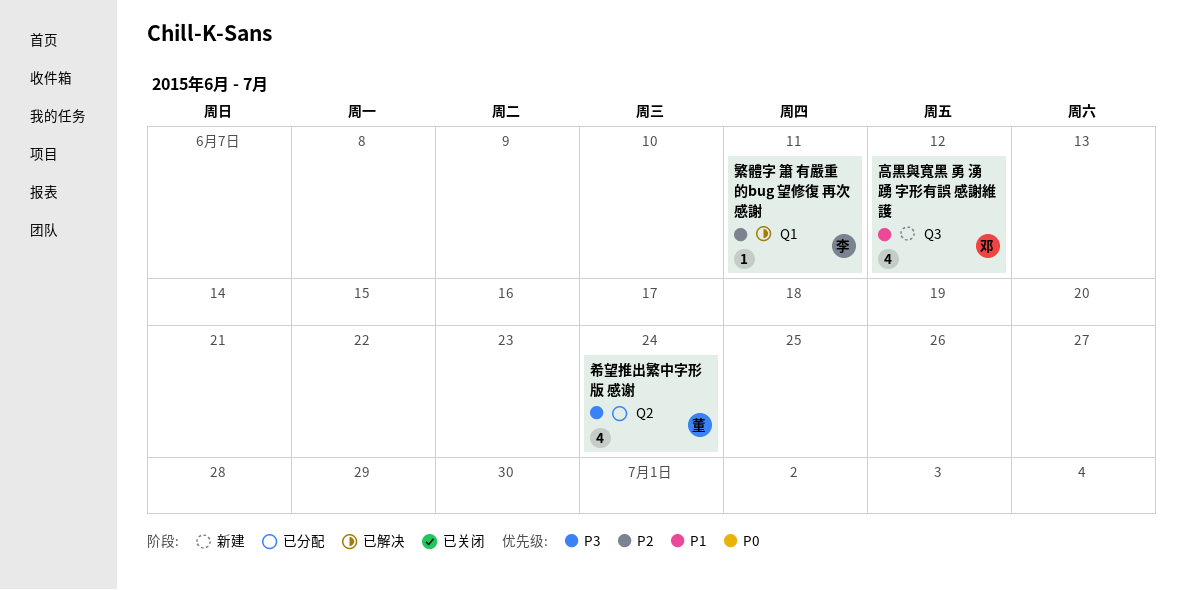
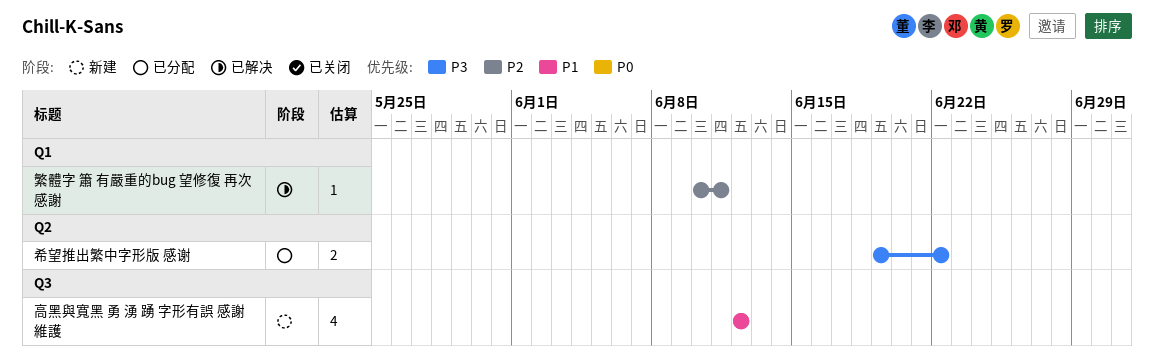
希望推出繁中字形版 感谢, estimate: 4 -> 2
希望推出繁中字形版 感谢, due: Jun 24 -> Jun 22

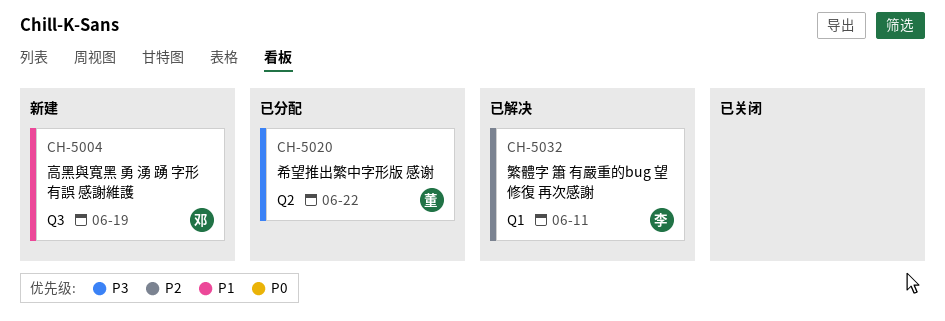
高黑與寬黑 勇 湧 踴 字形有誤 感謝維護, due: Jun 12 -> Jun 19

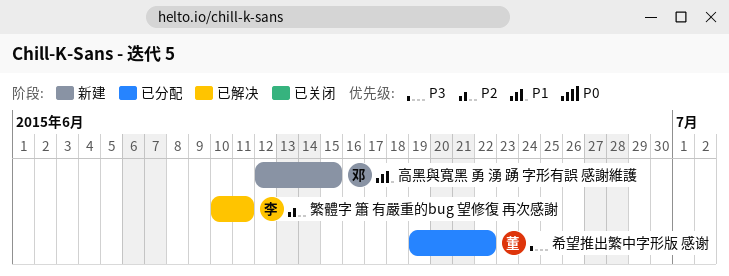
高黑與寬黑 勇 湧 踴 字形有誤 感謝維護, due: Jun 19 -> Jun 15

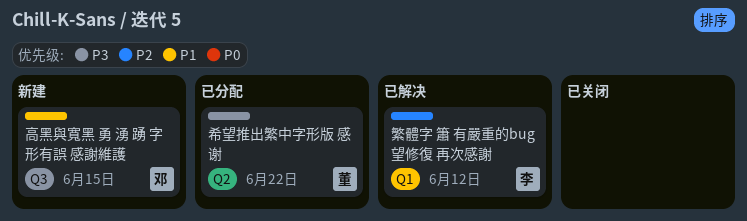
繁體字 簫 有嚴重的bug 望修復 再次感謝, due: Jun 11 -> Jun 12

